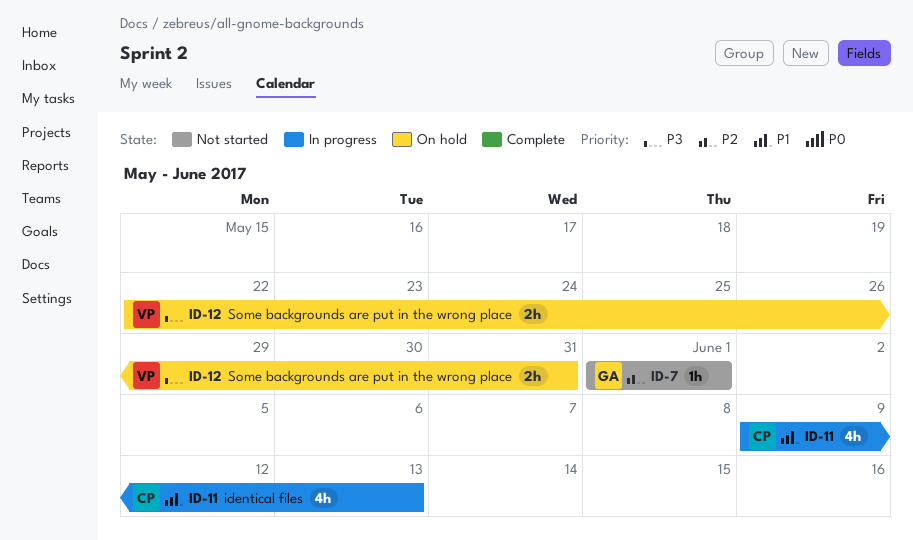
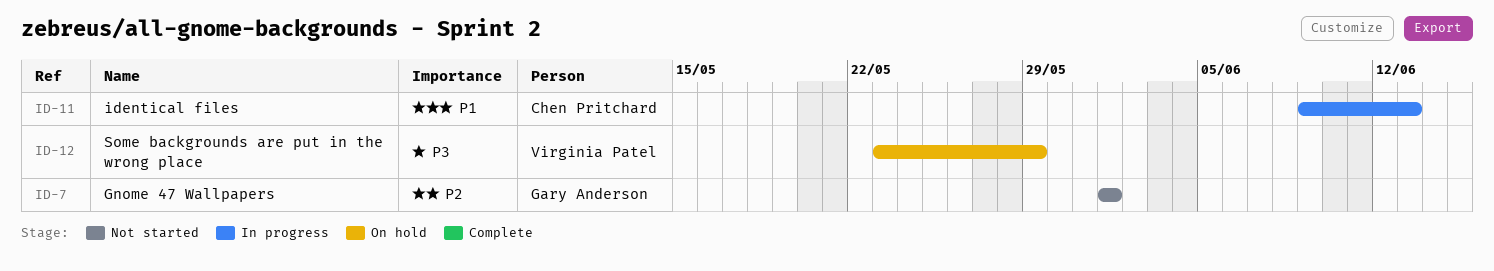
ID-12, start: May 22 -> May 23
ID-12, due: May 31 -> May 29

